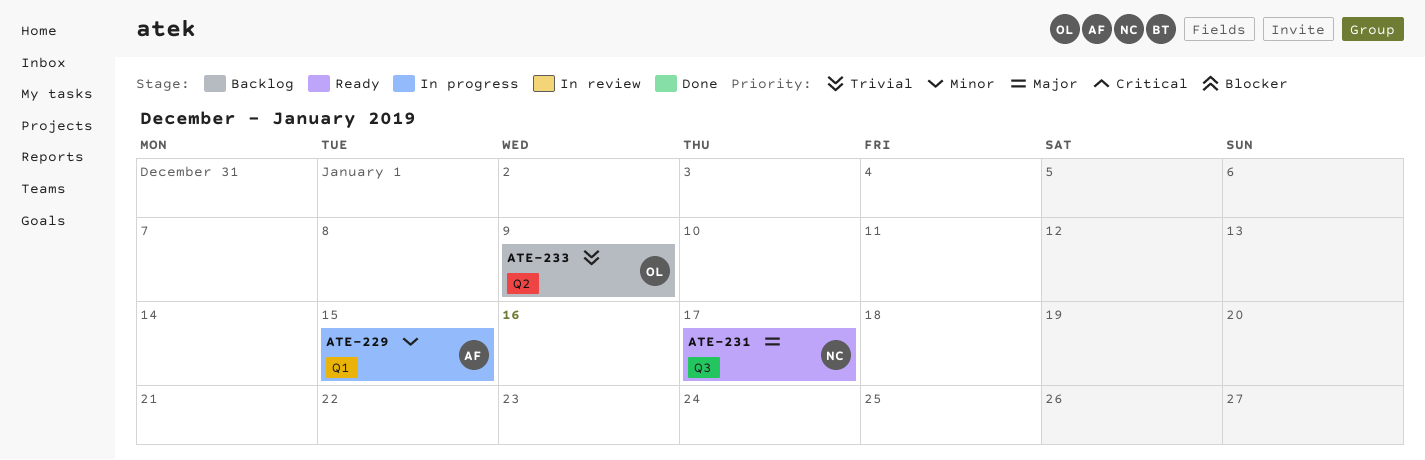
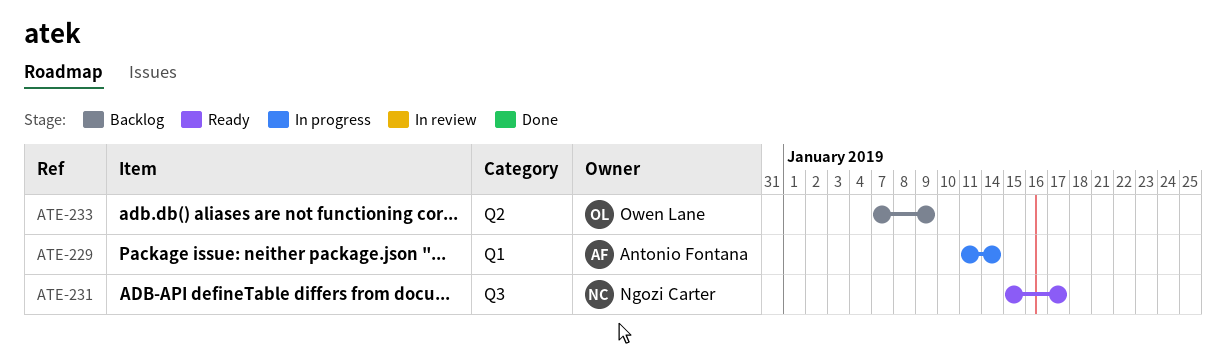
ATE-229, due: Jan 15 -> Jan 14

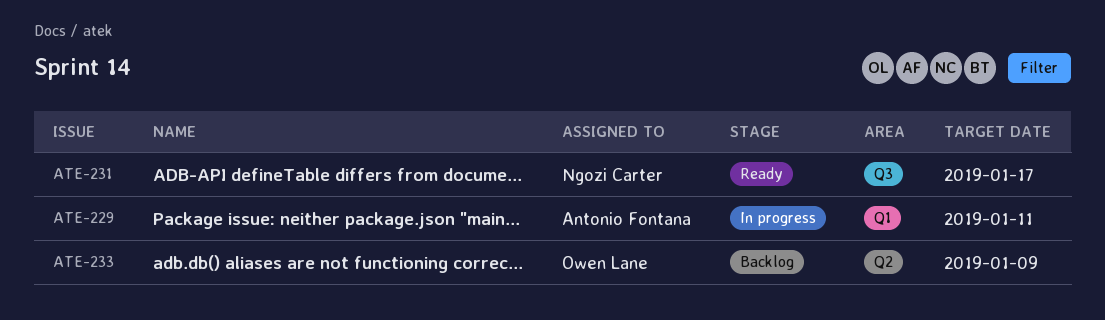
ATE-229, due: Jan 14 -> Jan 11

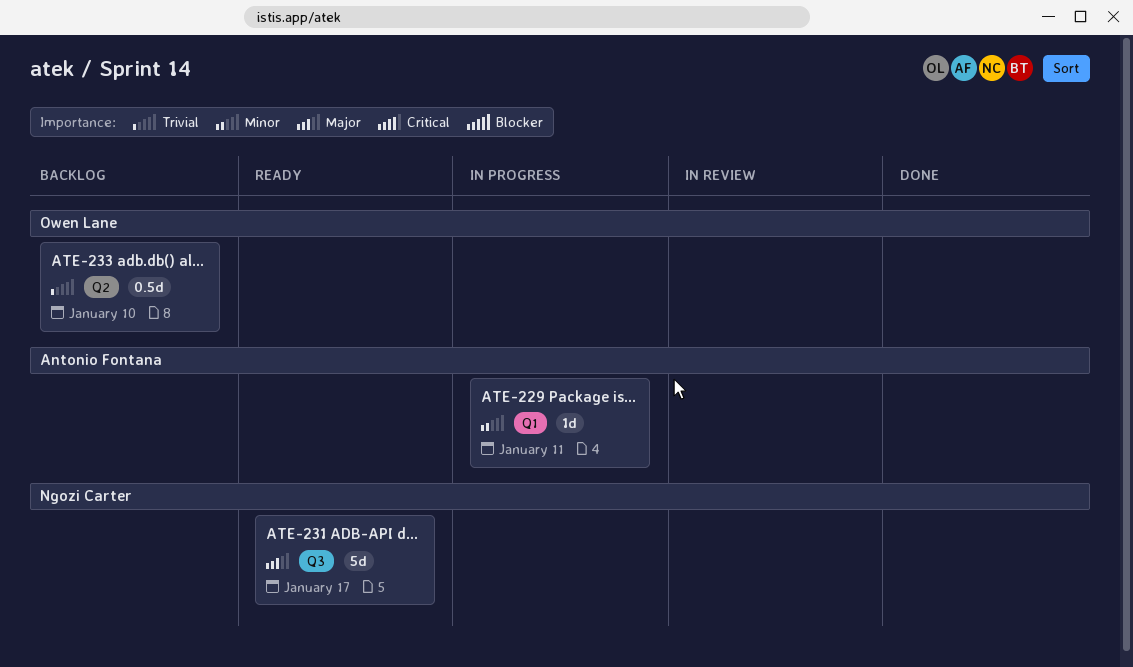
ATE-233, due: Jan 9 -> Jan 10

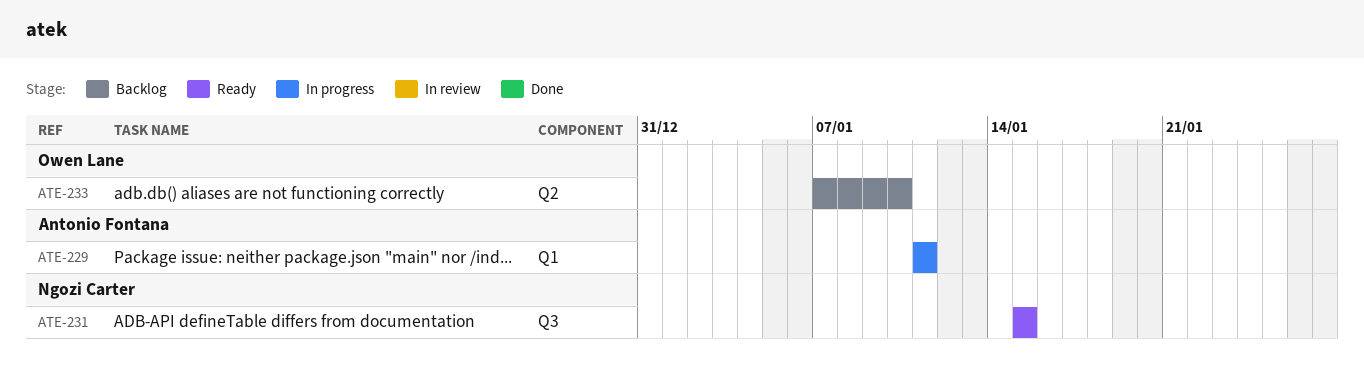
ATE-231, due: Jan 17 -> Jan 15

